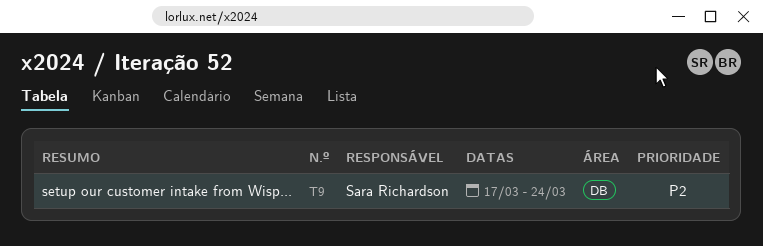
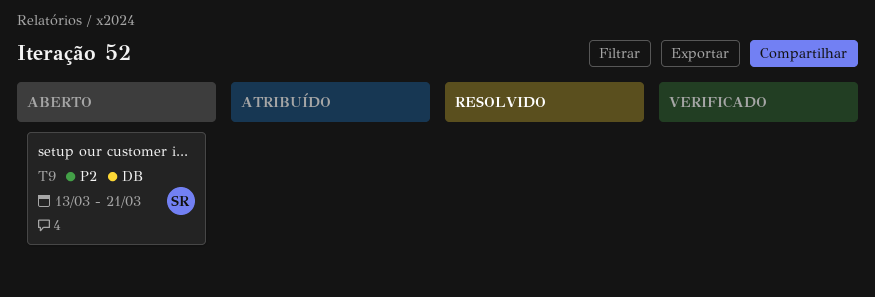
T9, start: Mar 17 -> Mar 13
T9, due: Mar 24 -> Mar 21

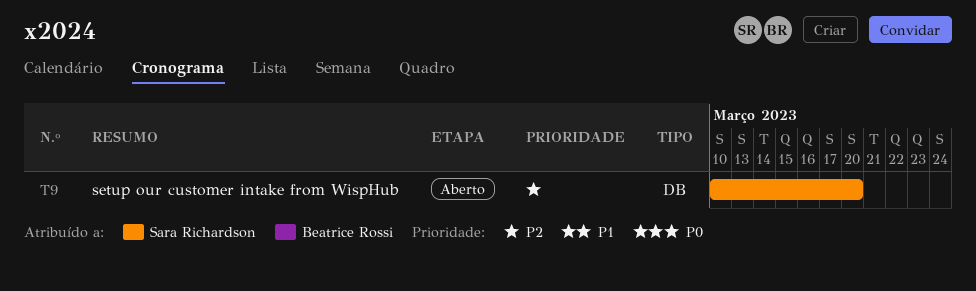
T9, start: Mar 13 -> Mar 10
T9, due: Mar 21 -> Mar 20

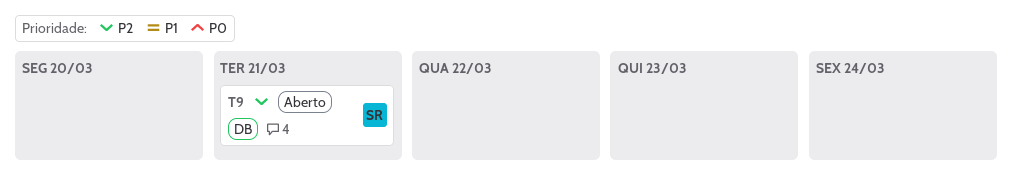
T9, due: Mar 20 -> Mar 21

